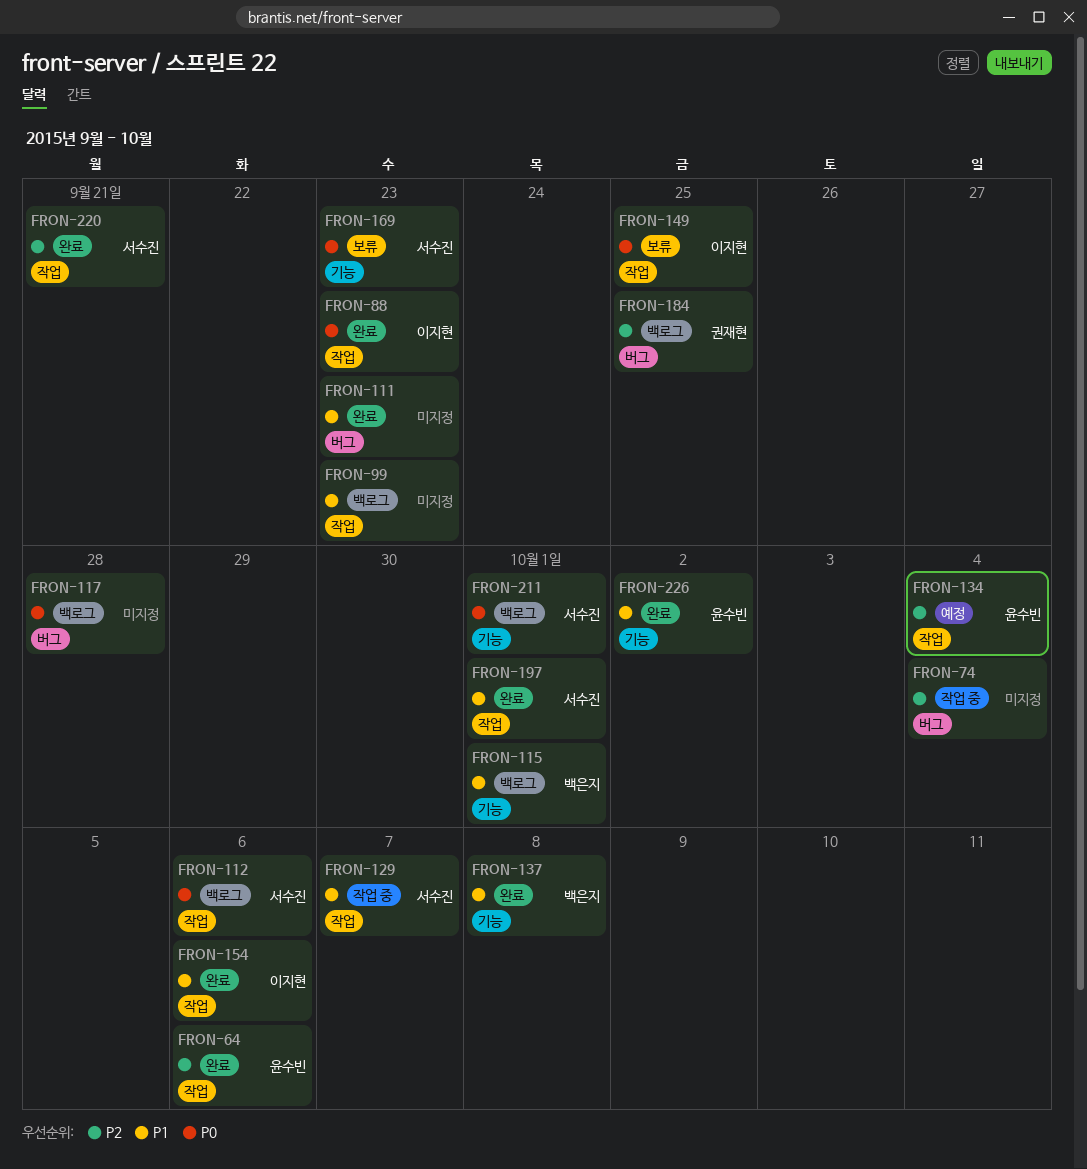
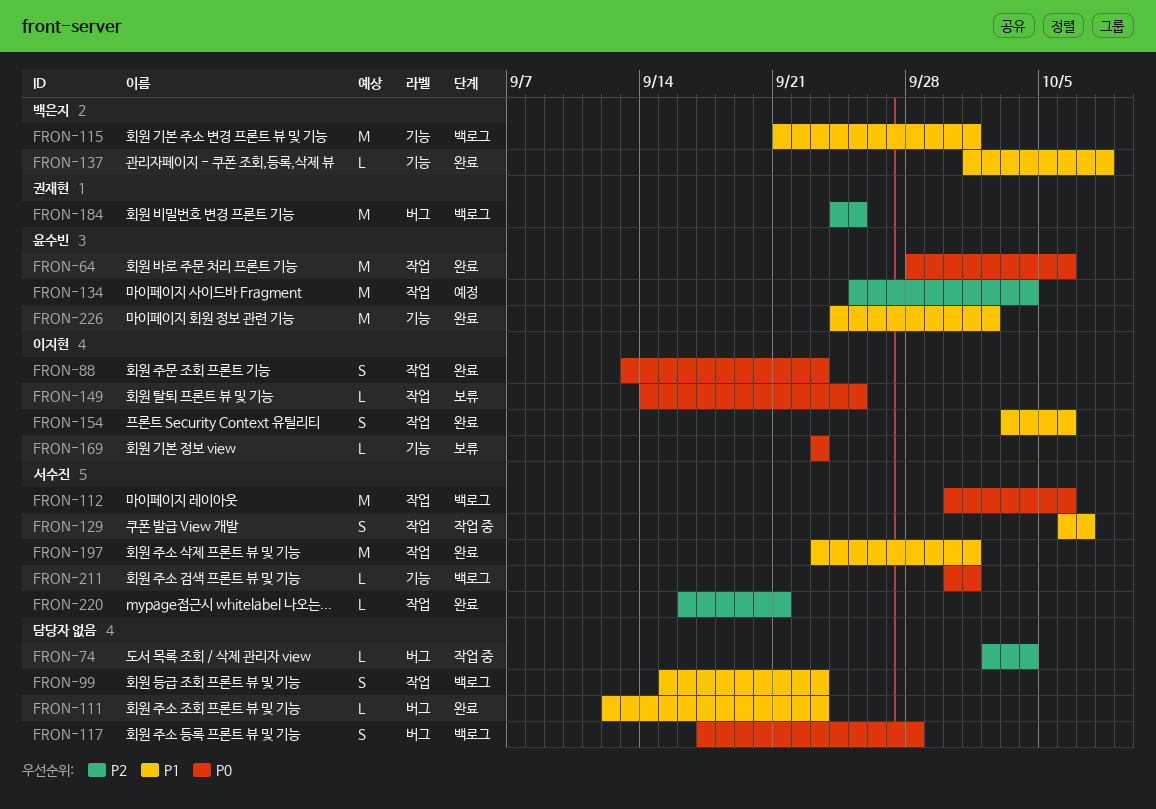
FRON-64, priority: P2 -> P0
FRON-169, owner: 서수진 -> 이지현

